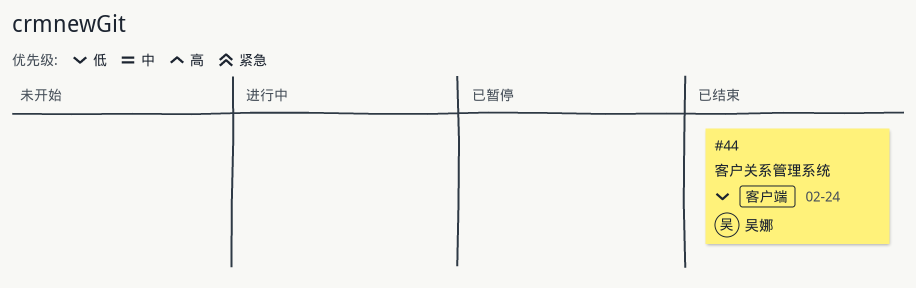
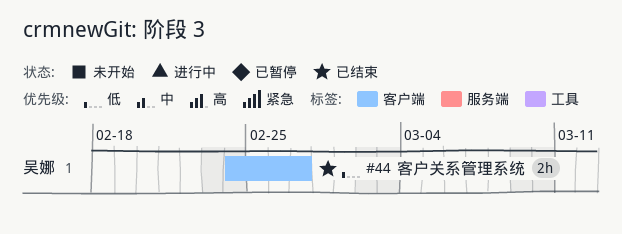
#44, due: Feb 24 -> Feb 27

